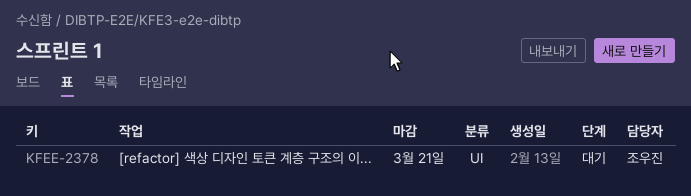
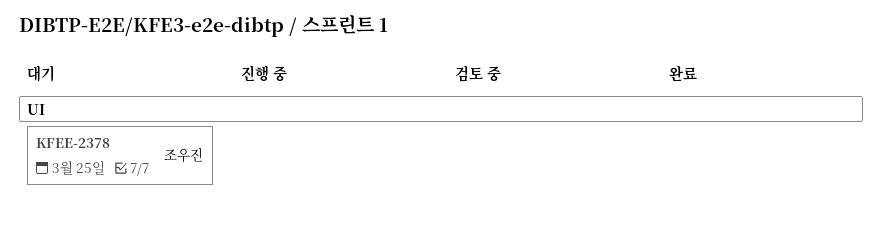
KFEE-2378, due: Mar 21 -> Mar 25

